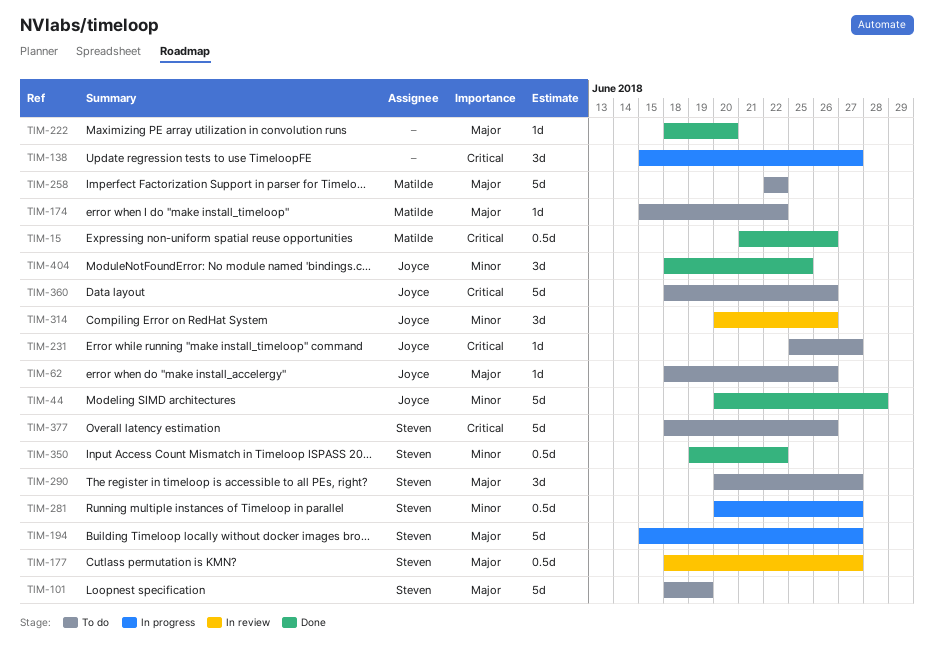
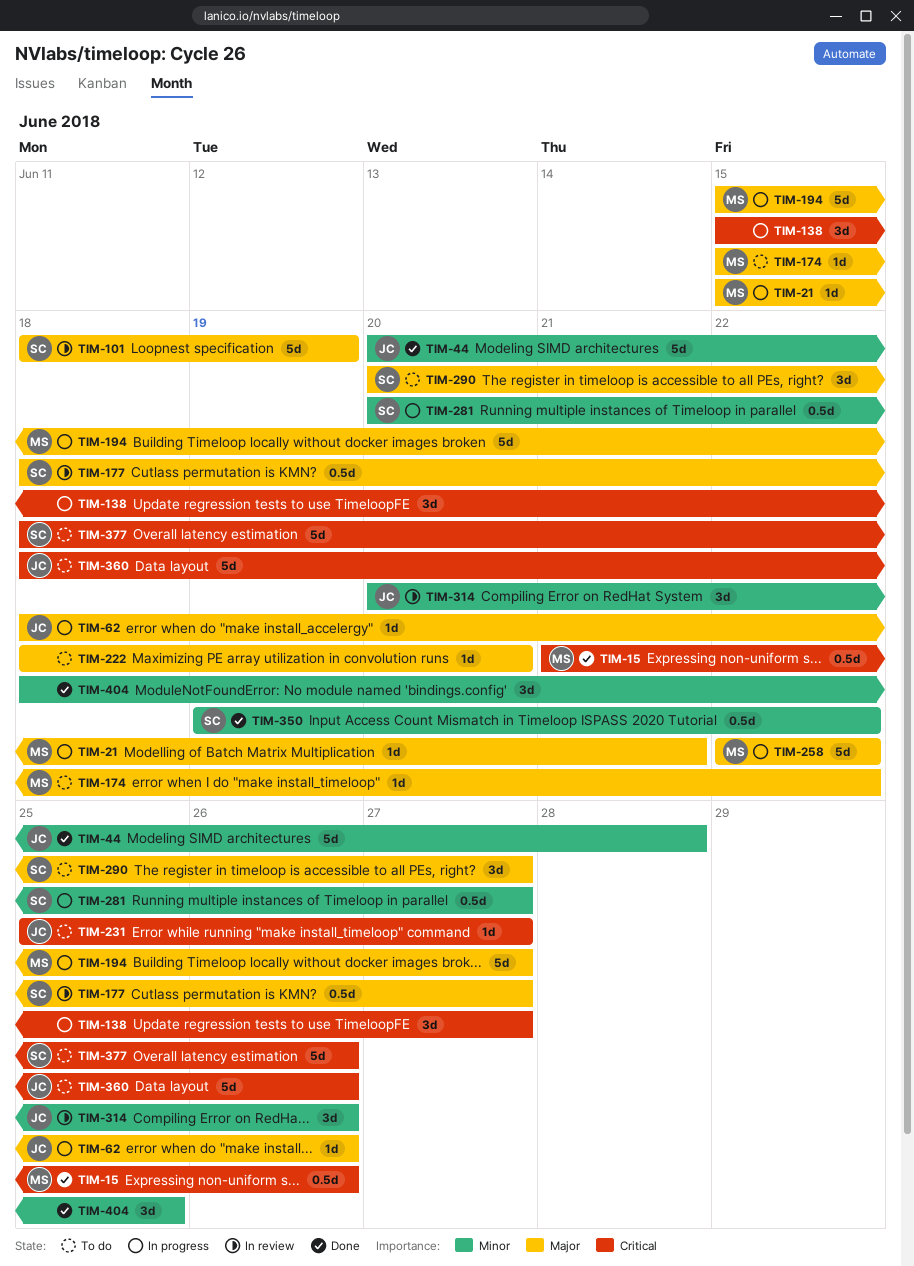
TIM-21: none -> present
TIM-62, status: To do -> In progress
TIM-101, status: To do -> In review
TIM-194, owner: Steven -> Matilde
TIM-222, status: Done -> To do
TIM-258, status: To do -> In progress
TIM-404, owner: Joyce -> none

